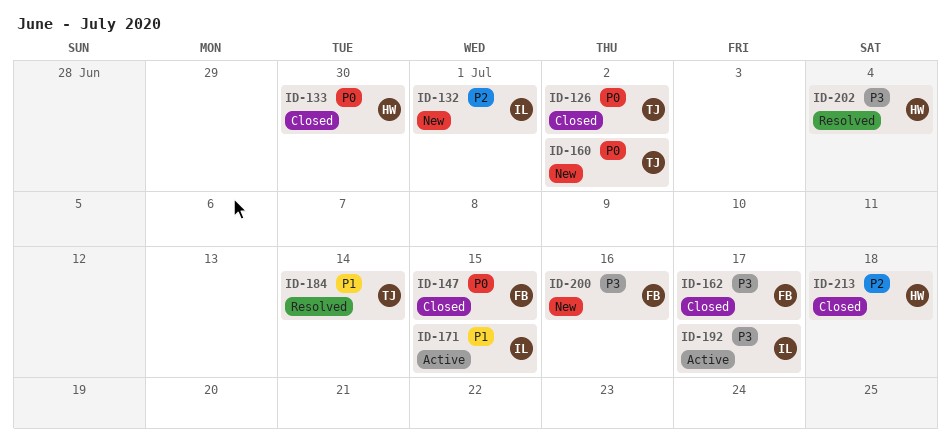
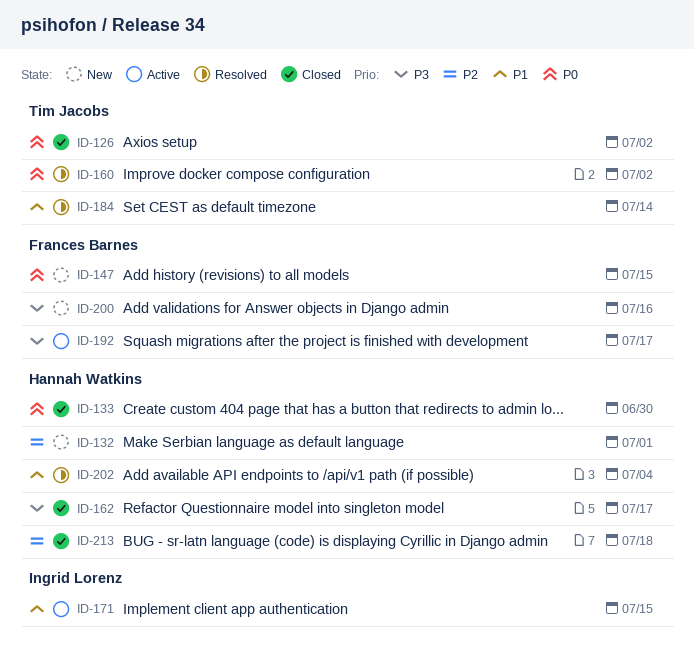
ID-132, owner: Ingrid Lorenz -> Hannah Watkins
ID-147, status: Closed -> New
ID-160, status: New -> Resolved
ID-162, owner: Frances Barnes -> Hannah Watkins
ID-192, owner: Ingrid Lorenz -> Frances Barnes
ID-202, priority: P3 -> P1

